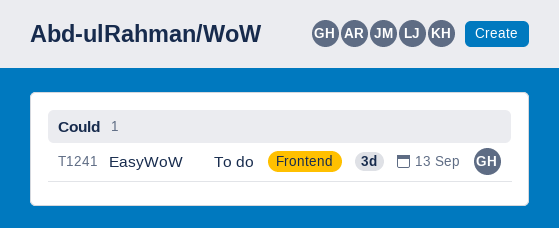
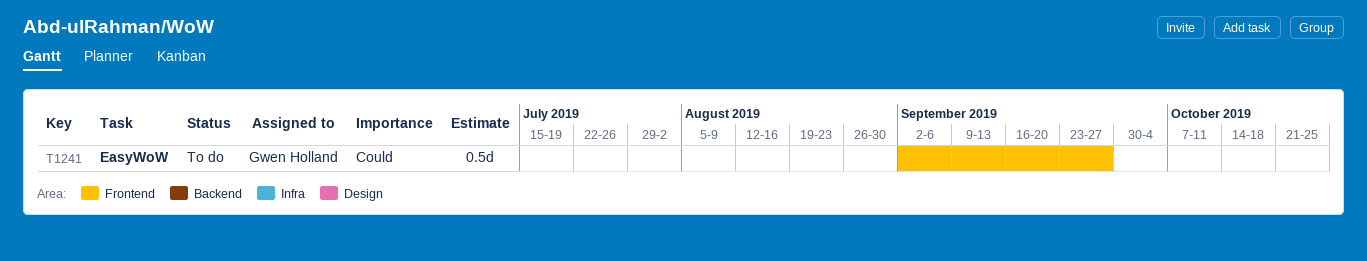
T1241, estimate: 3d -> 0.5d
T1241, due: Sep 13 -> Sep 27

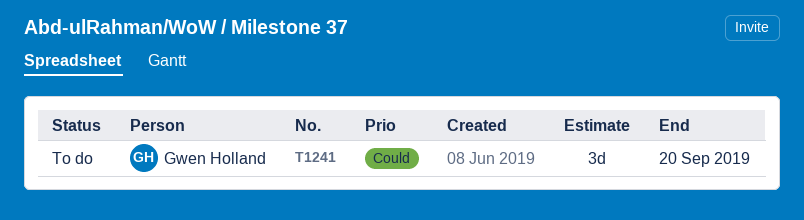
T1241, estimate: 0.5d -> 3d
T1241, due: Sep 27 -> Sep 20

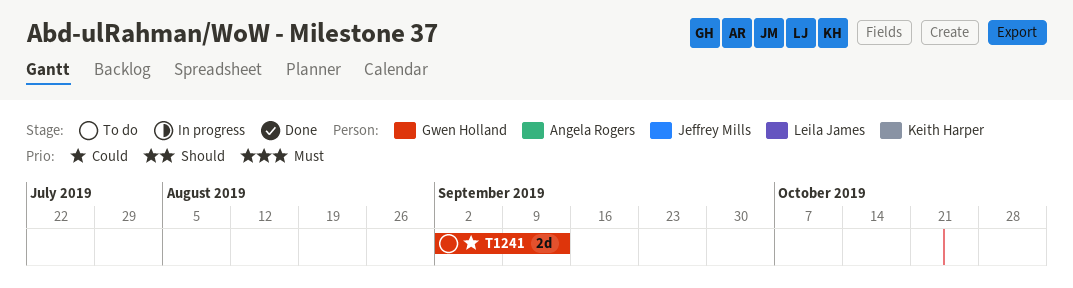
T1241, estimate: 3d -> 2d
T1241, due: Sep 20 -> Sep 13

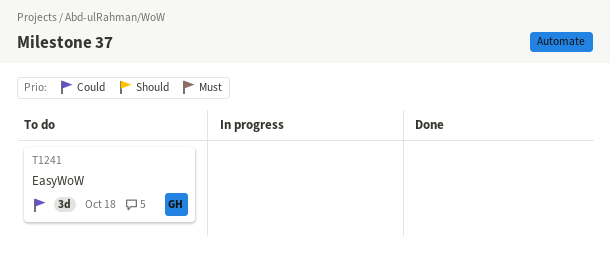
T1241, estimate: 2d -> 3d
T1241, due: Sep 13 -> Oct 18

